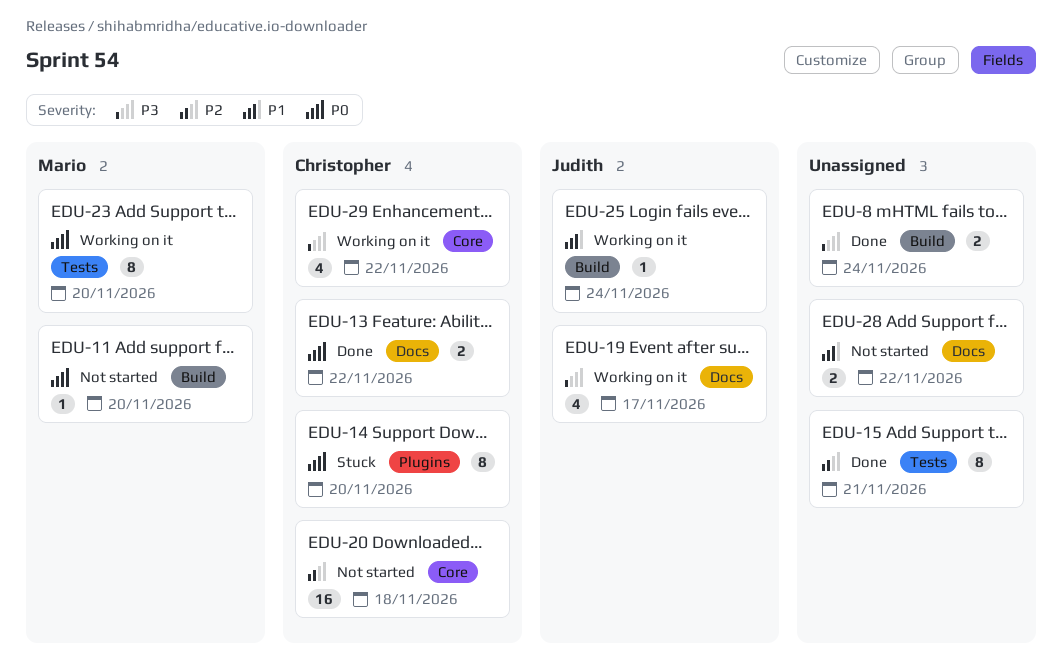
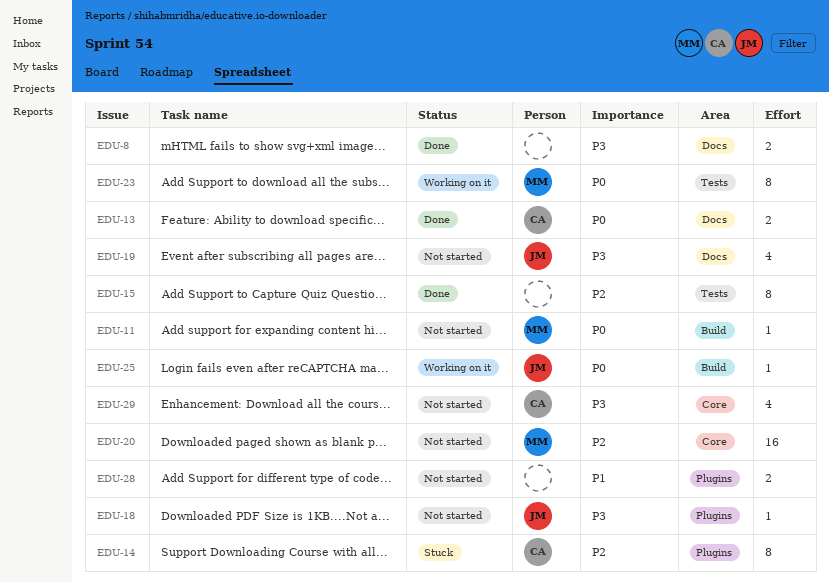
EDU-8, label: Build -> Docs
EDU-14, priority: P0 -> P2
EDU-18: none -> present
EDU-19, status: Working on it -> Not started
EDU-20, owner: Christopher -> Mario
EDU-25, priority: P1 -> P0
EDU-28, label: Docs -> Plugins
EDU-29, status: Working on it -> Not started

